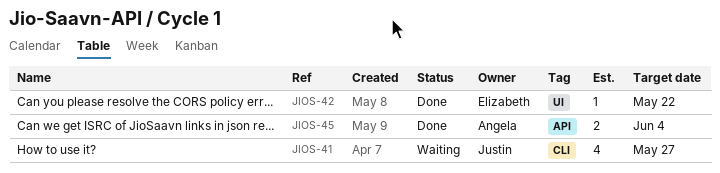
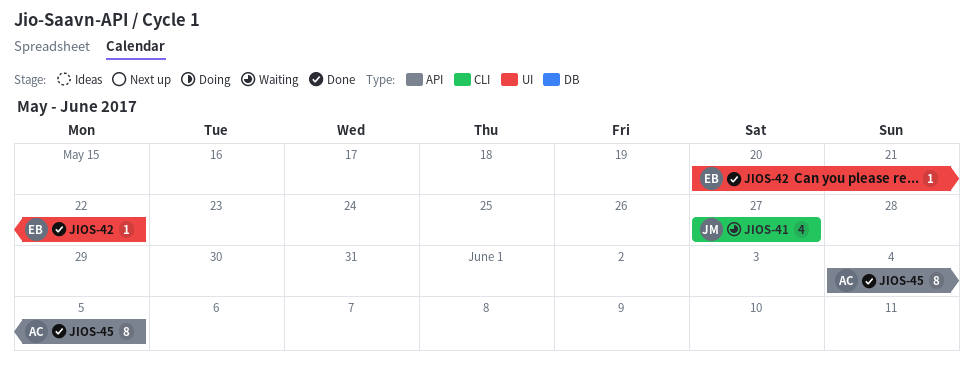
JIOS-45, estimate: 2 -> 8
JIOS-45, due: Jun 4 -> Jun 5

